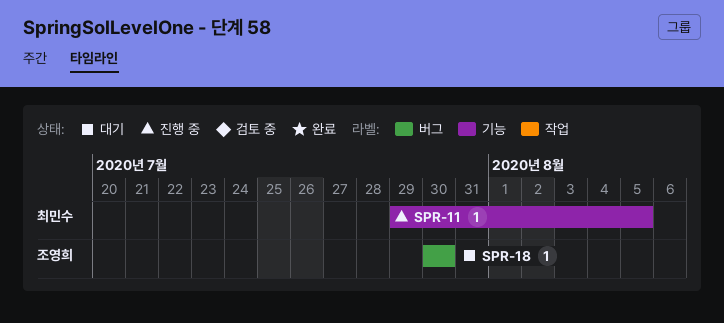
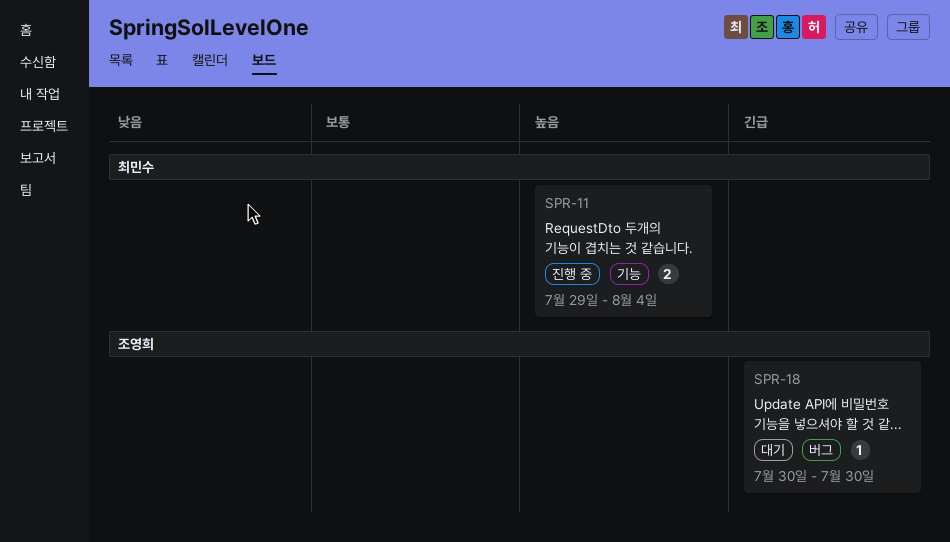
SPR-11, estimate: 1 -> 2
SPR-11, due: Aug 5 -> Aug 4

